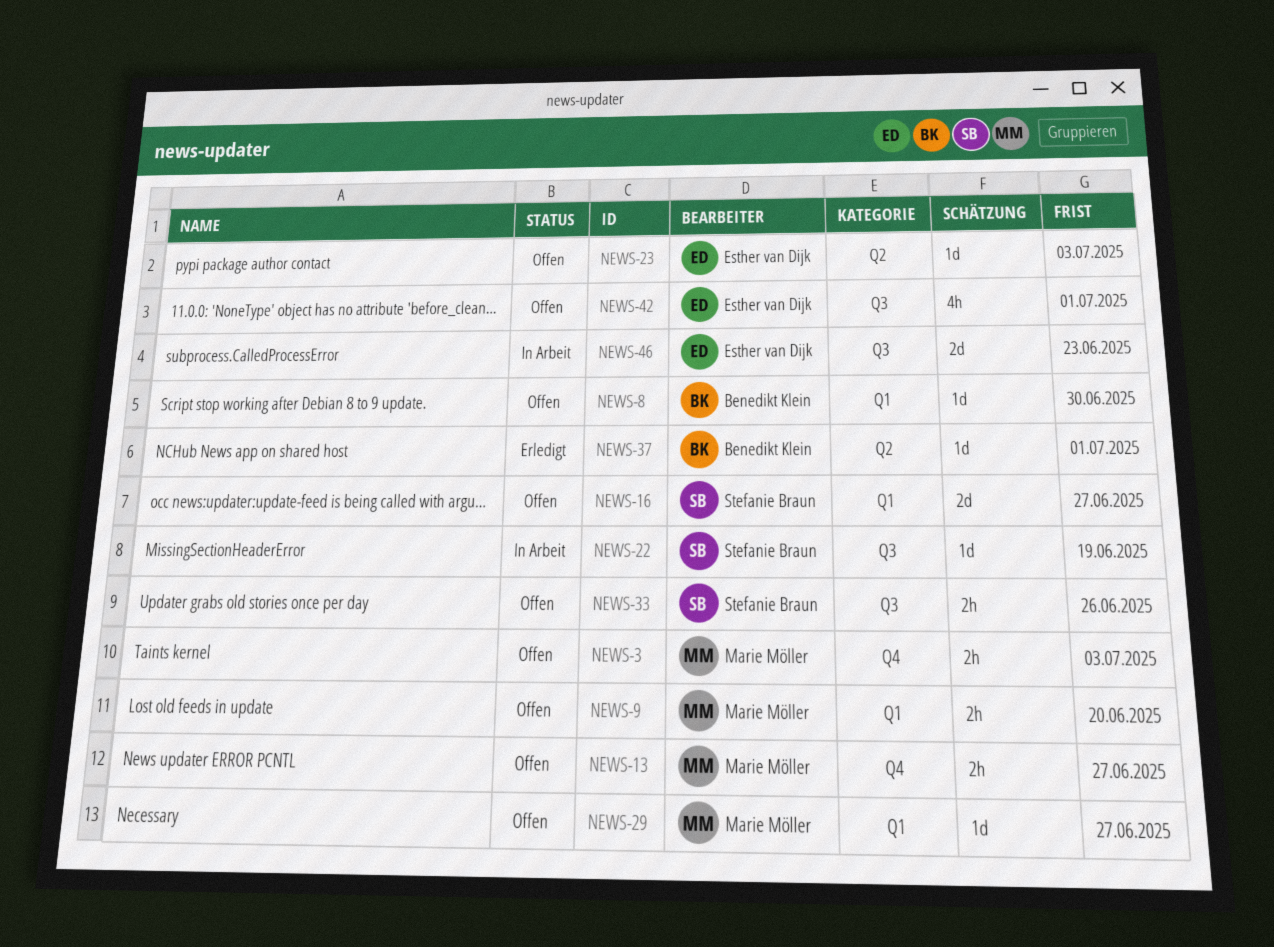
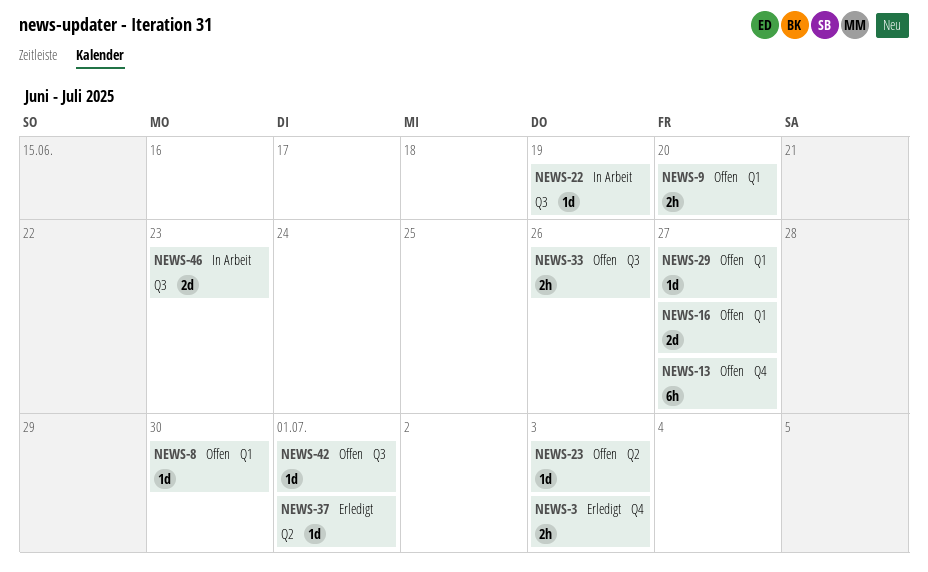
NEWS-3, status: Offen -> Erledigt
NEWS-13, estimate: 2h -> 6h
NEWS-42, estimate: 4h -> 1d

